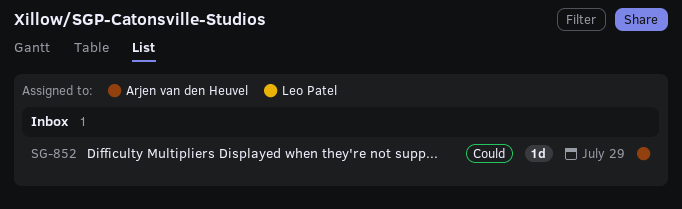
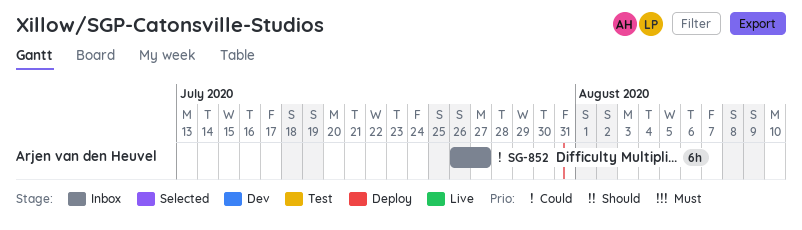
SG-852, estimate: 1d -> 6h
SG-852, due: Jul 29 -> Jul 27

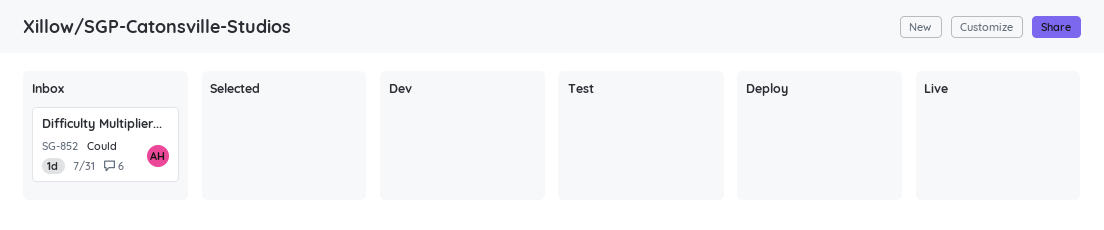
SG-852, estimate: 6h -> 1d
SG-852, due: Jul 27 -> Jul 31

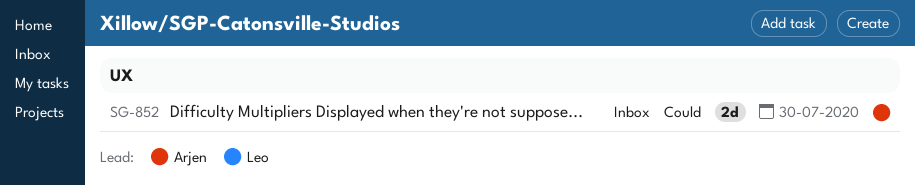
SG-852, estimate: 1d -> 2d
SG-852, due: Jul 31 -> Jul 30

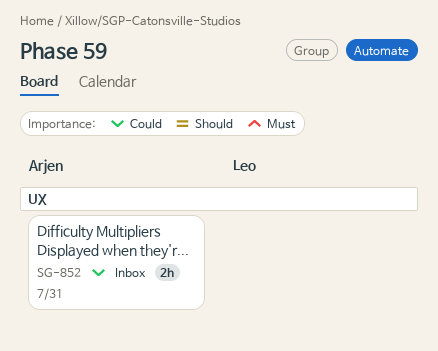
SG-852, estimate: 2d -> 2h
SG-852, due: Jul 30 -> Jul 31

